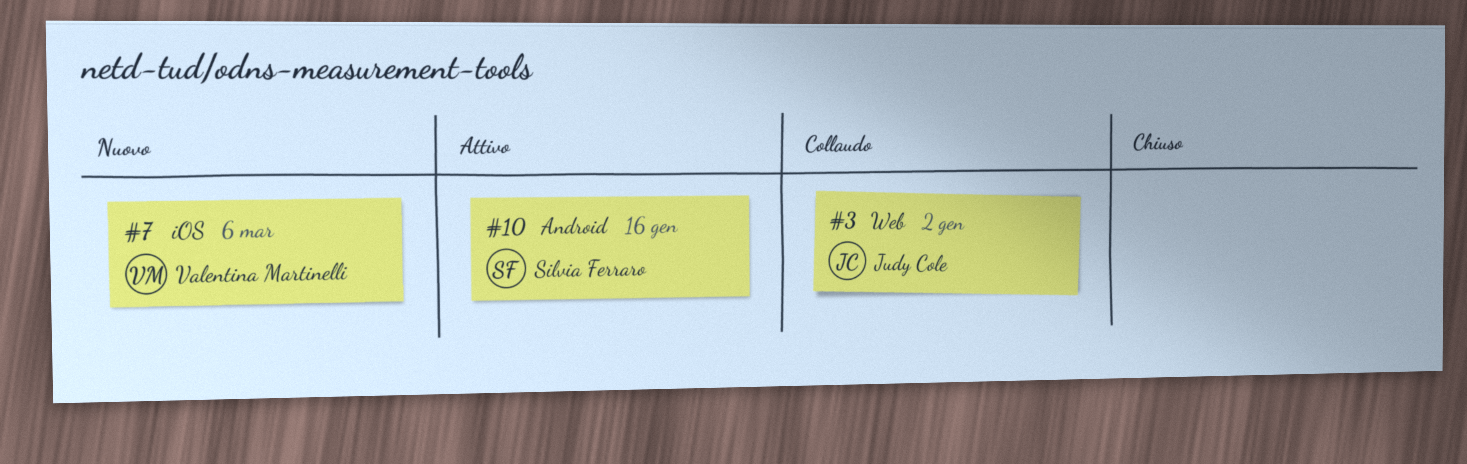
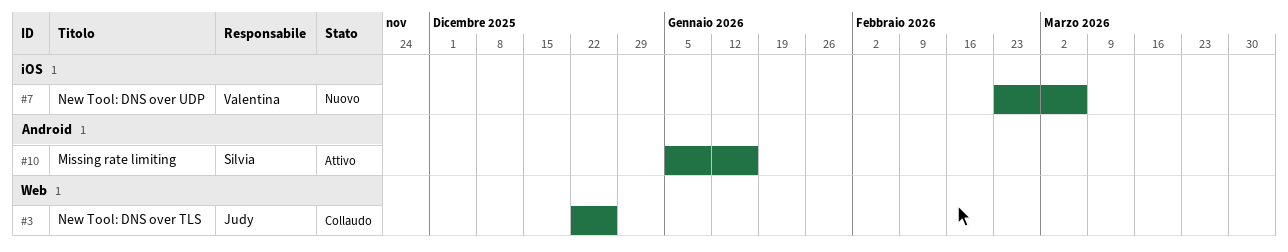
#3, due: Jan 2 -> Dec 26

